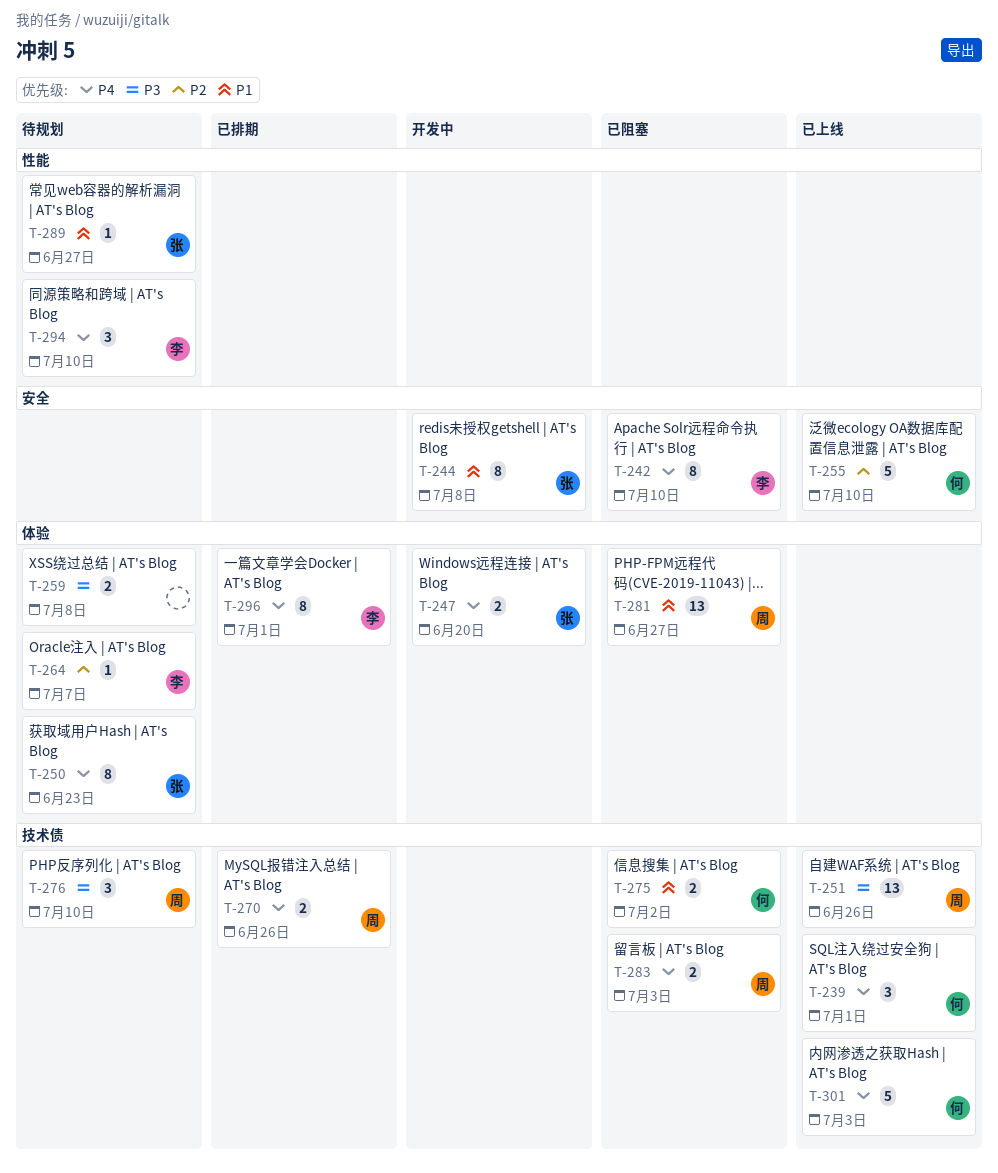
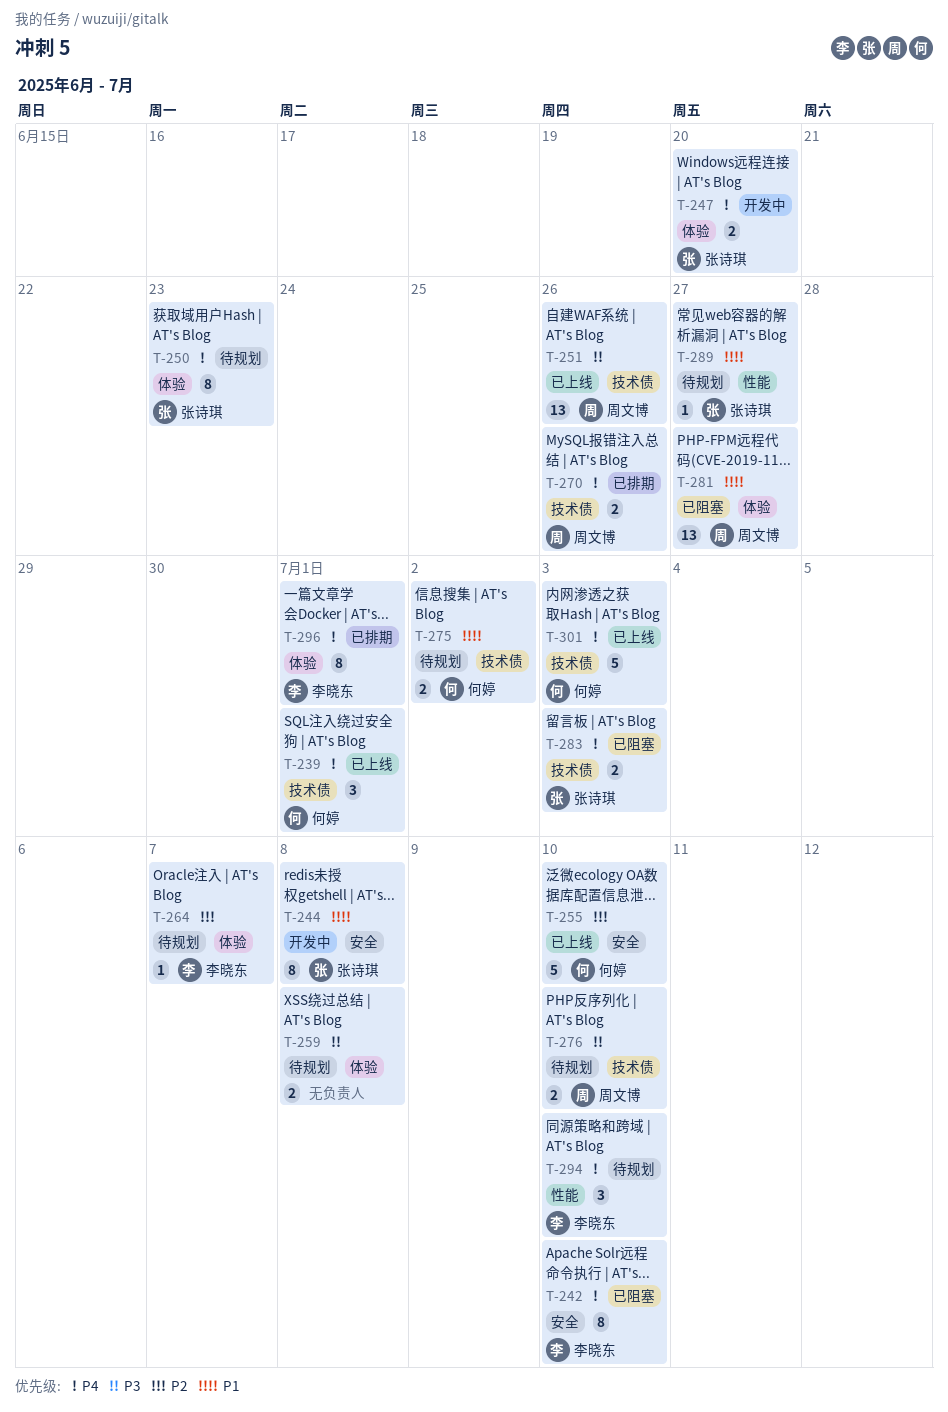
T-275, status: 已阻塞 -> 待规划
T-276, estimate: 3 -> 2
T-283, owner: 周文博 -> 张诗琪

